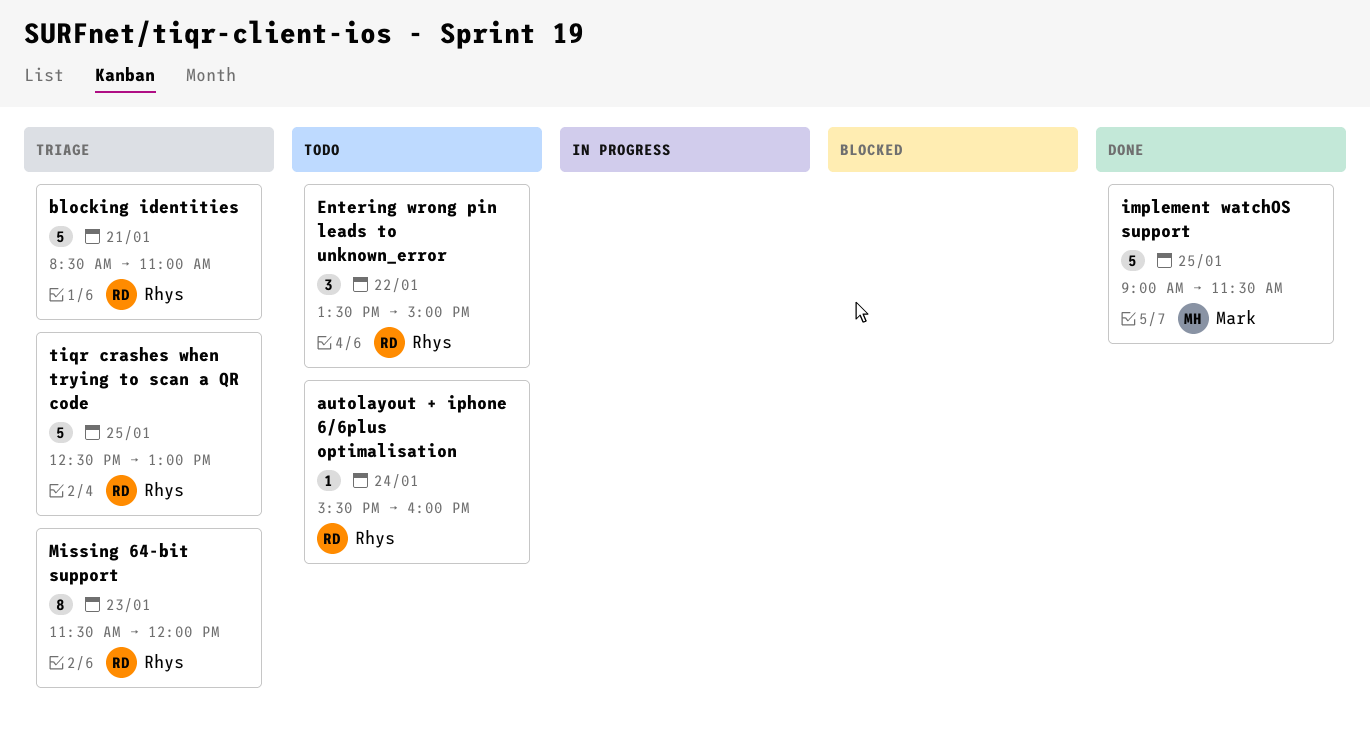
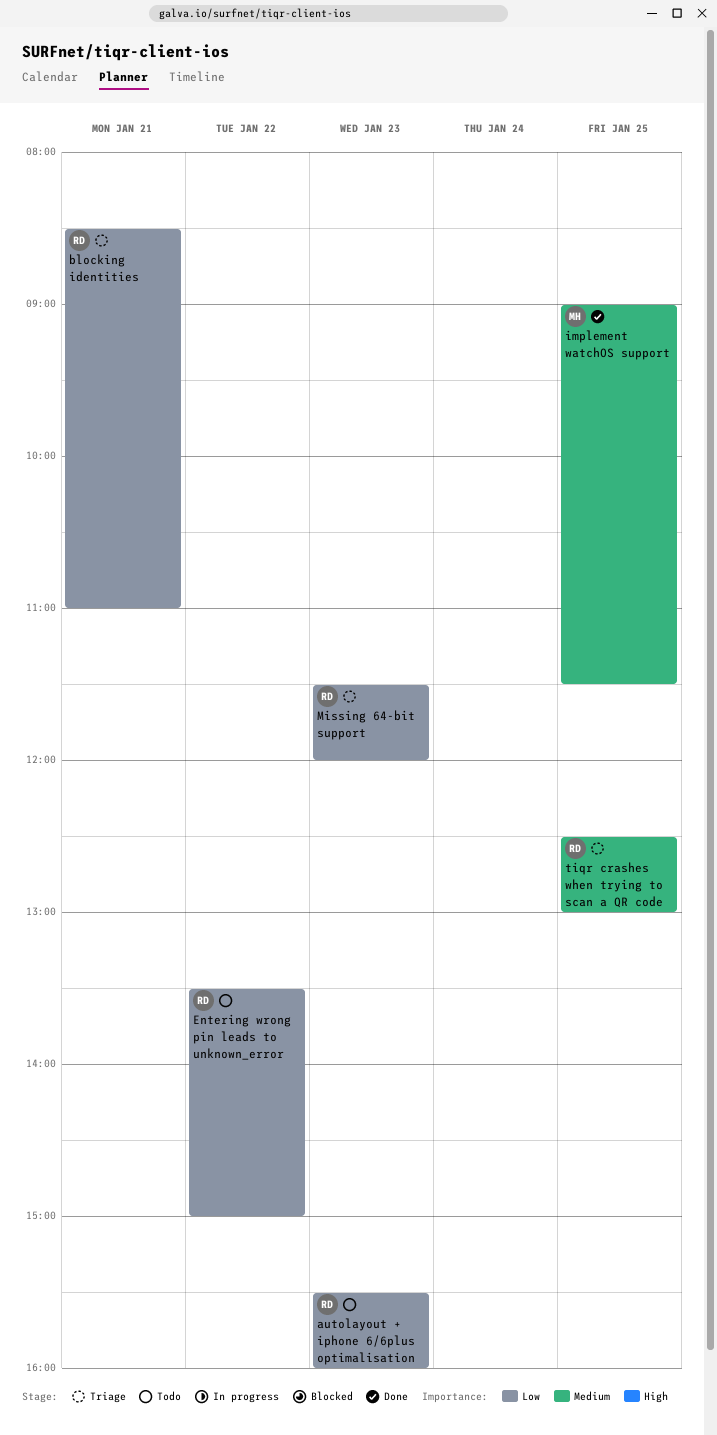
autolayout + iphone 6/6plus optimalisation, day: Jan 24 -> Jan 23

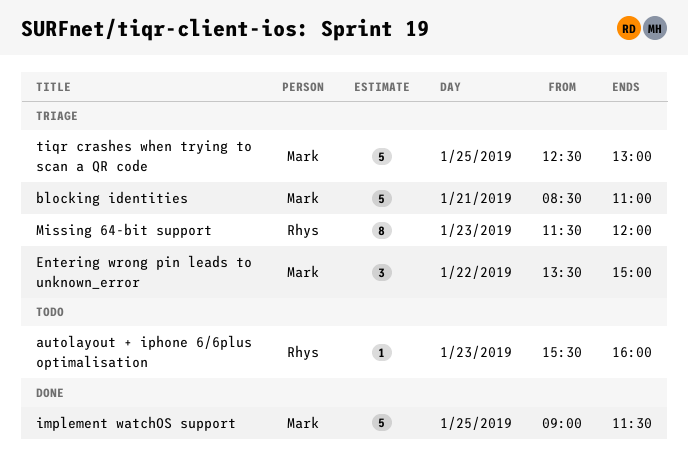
blocking identities, owner: Rhys -> Mark
Entering wrong pin leads to unknown_error, status: Todo -> Triage
Entering wrong pin leads to unknown_error, owner: Rhys -> Mark
tiqr crashes when trying to scan a QR code, owner: Rhys -> Mark

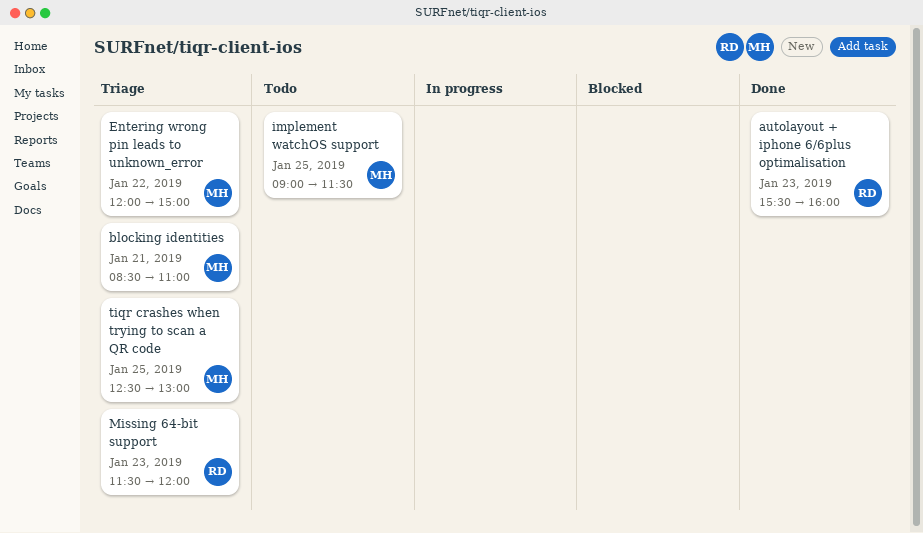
autolayout + iphone 6/6plus optimalisation, status: Todo -> Done
Entering wrong pin leads to unknown_error, begins: 13:30 -> 12:00
implement watchOS support, status: Done -> Todo

